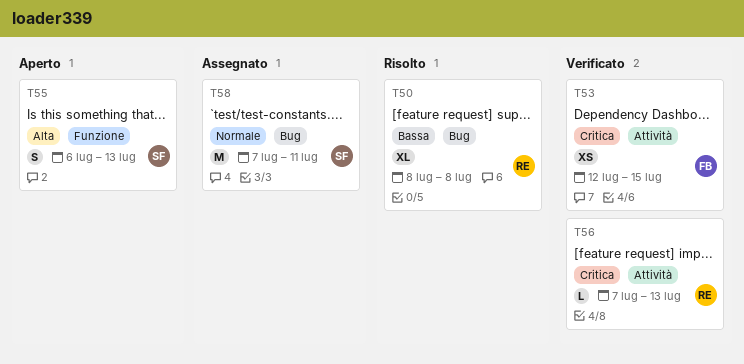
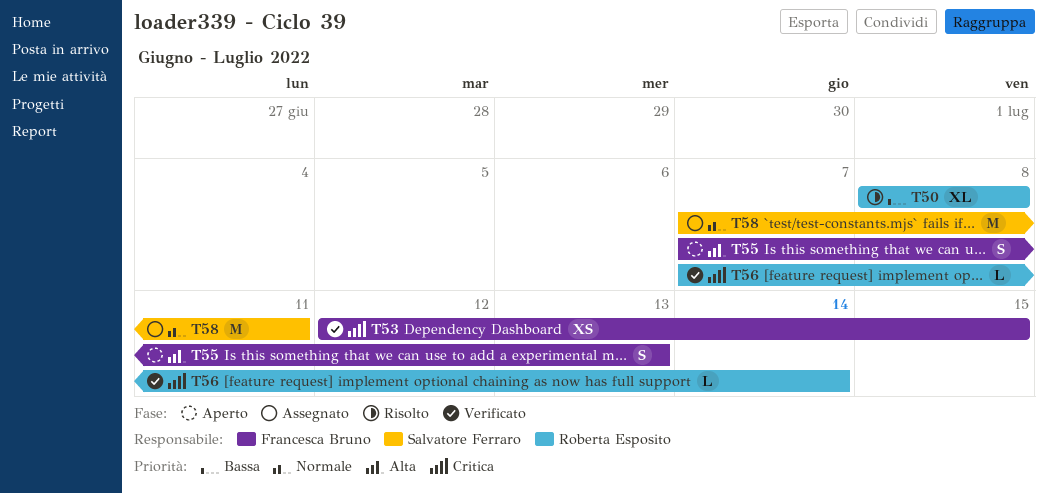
T55, owner: Salvatore Ferraro -> Francesca Bruno
T55, start: Jul 6 -> Jul 7
T56, due: Jul 13 -> Jul 14

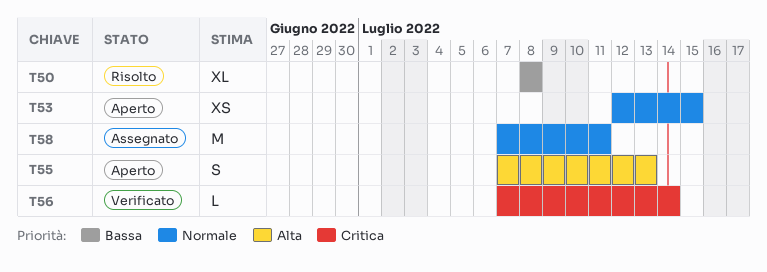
T53, status: Verificato -> Aperto
T53, priority: Critica -> Normale

